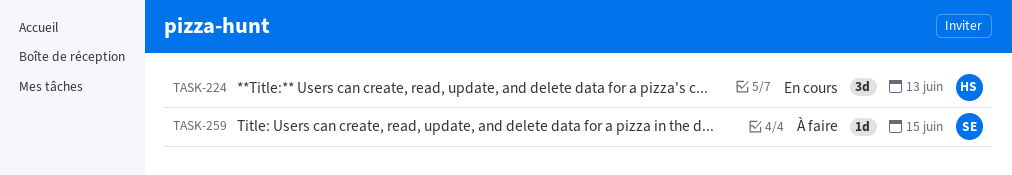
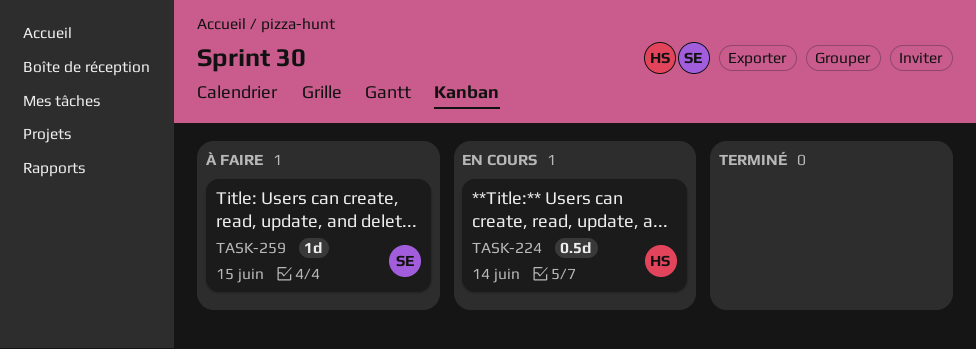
TASK-224, estimate: 3d -> 0.5d
TASK-224, due: Jun 13 -> Jun 14

